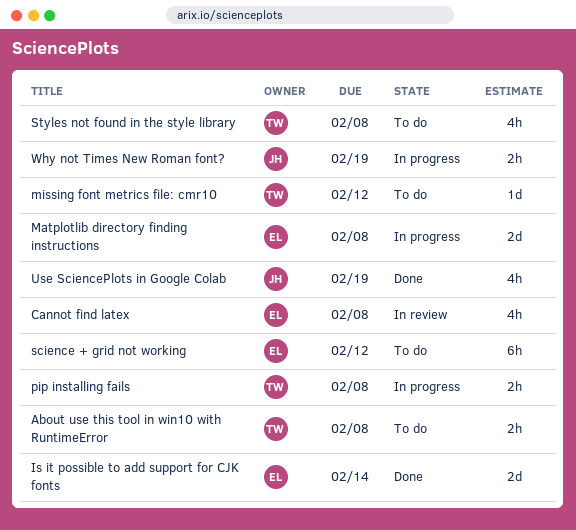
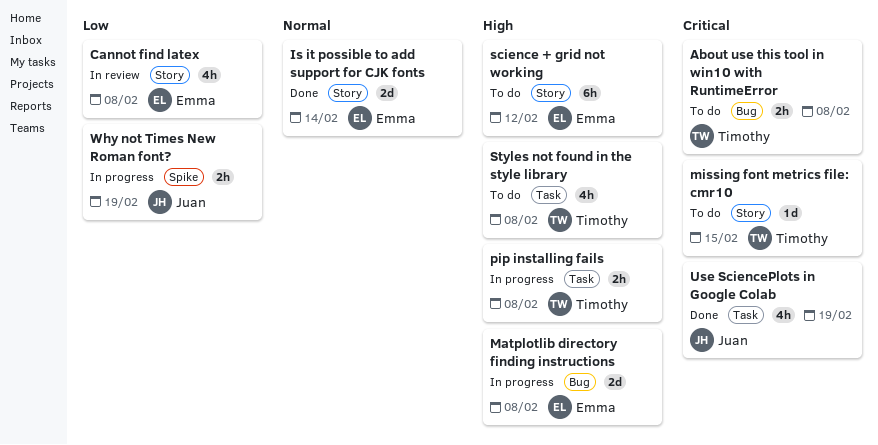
missing font metrics file: cmr10, due: Feb 12 -> Feb 15

